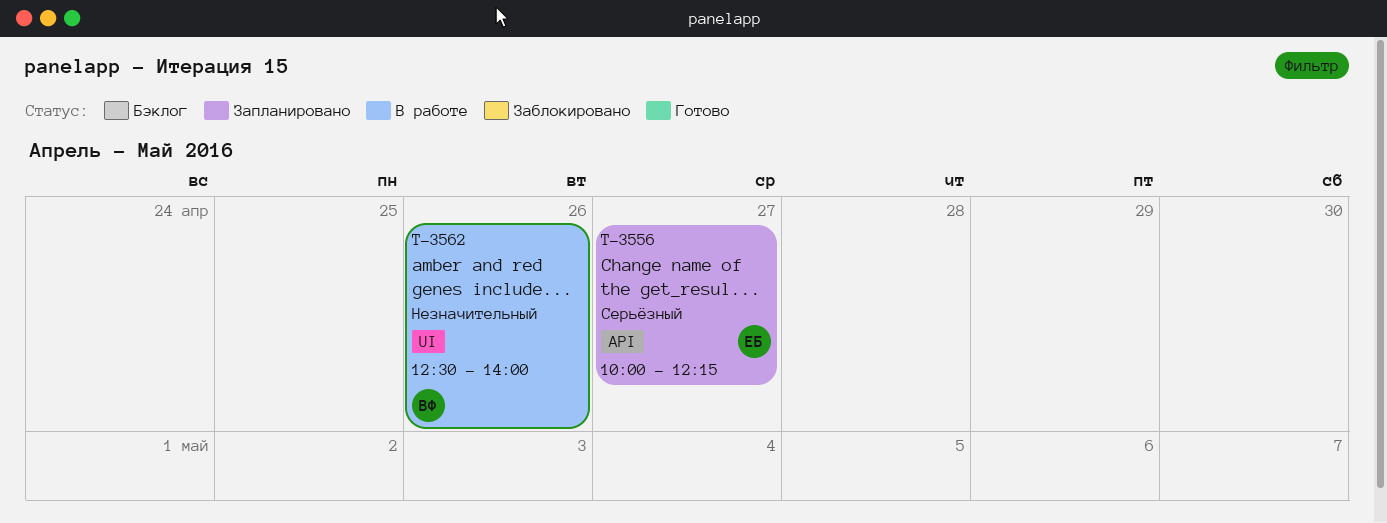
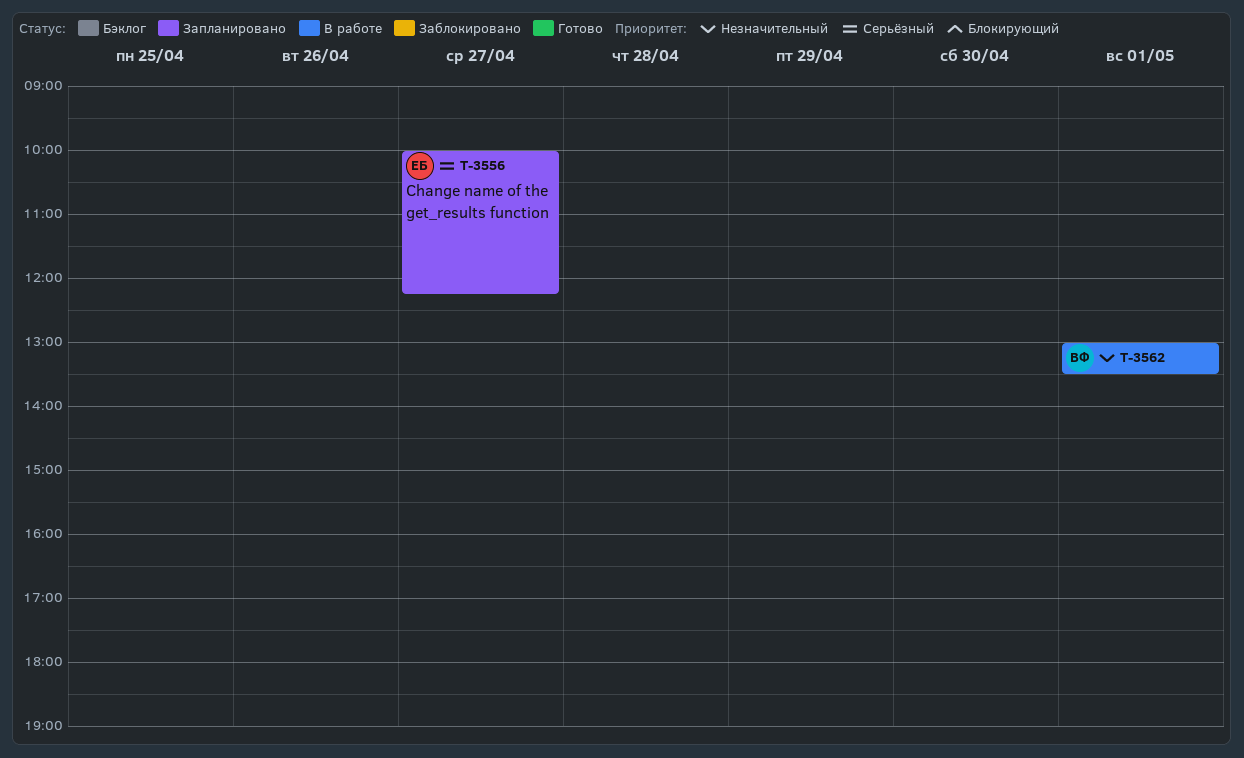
T-3562, day: Apr 26 -> May 1
T-3562, begins: 12:30 -> 13:00
T-3562, ends: 14:00 -> 13:30

